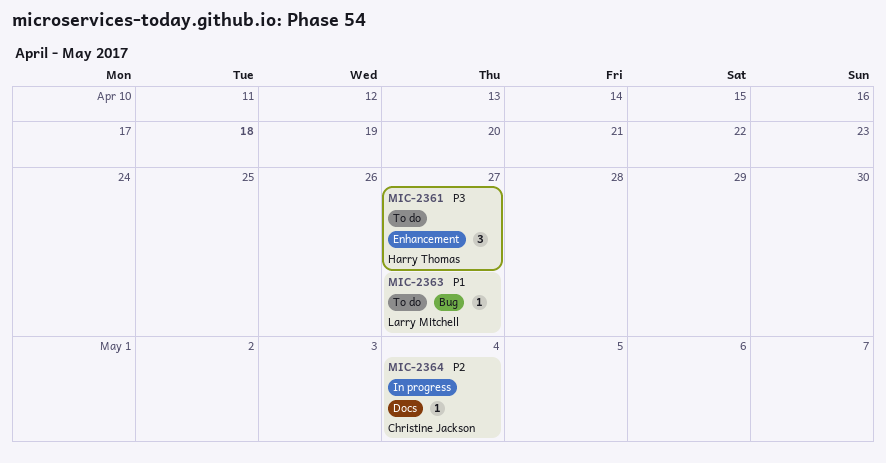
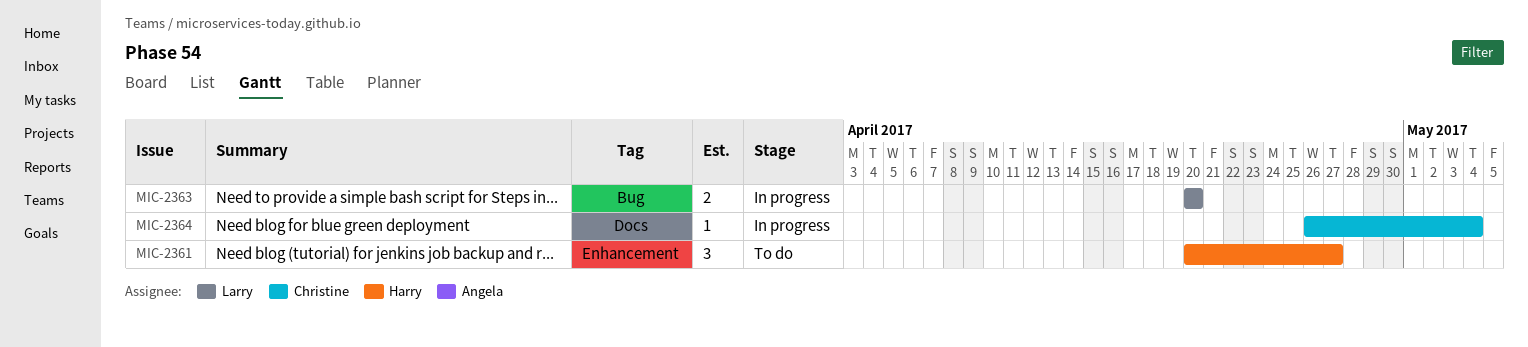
MIC-2363, status: To do -> In progress
MIC-2363, estimate: 1 -> 2
MIC-2363, due: Apr 27 -> Apr 20

